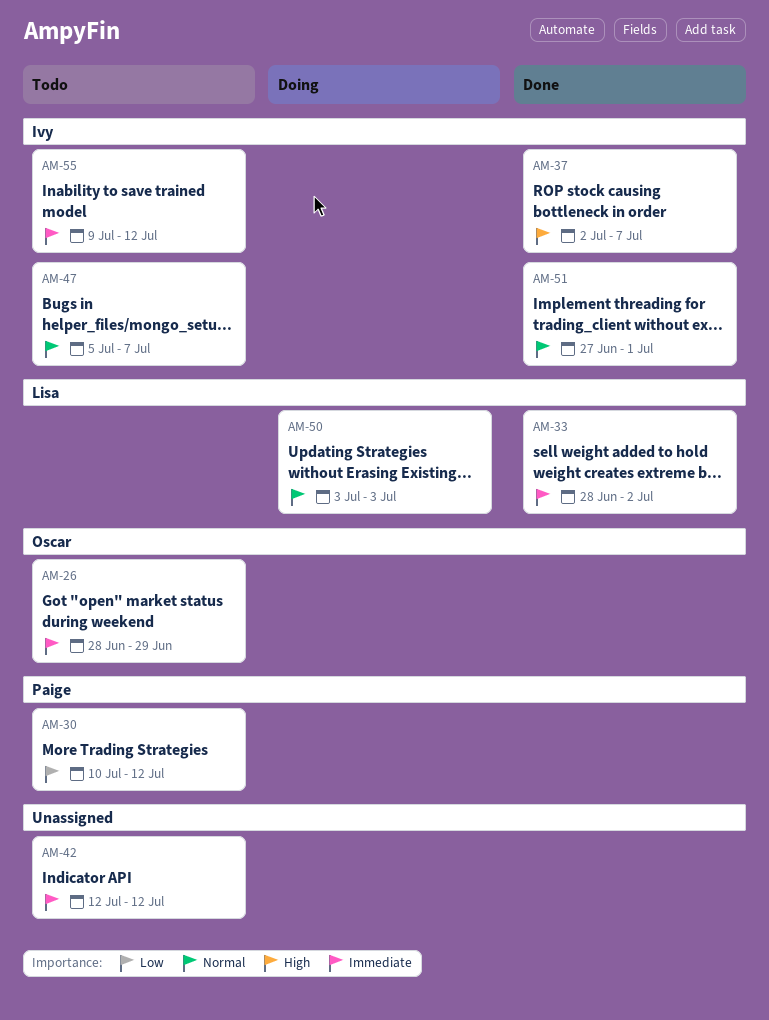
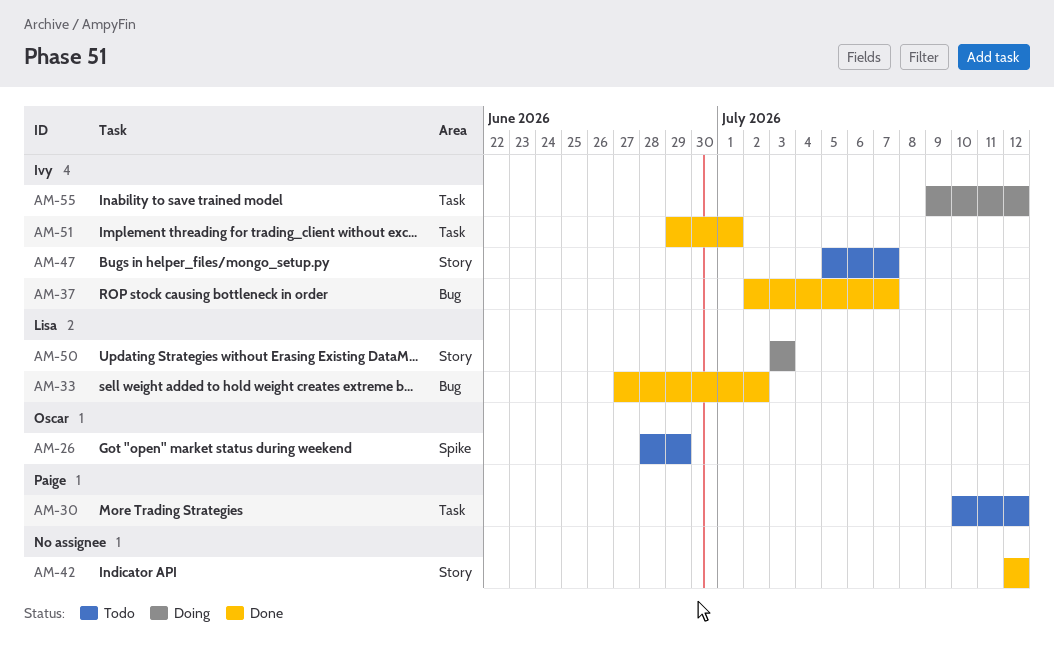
AM-33, start: Jun 28 -> Jun 27
AM-42, status: Todo -> Done
AM-51, start: Jun 27 -> Jun 29
AM-55, status: Todo -> Doing

